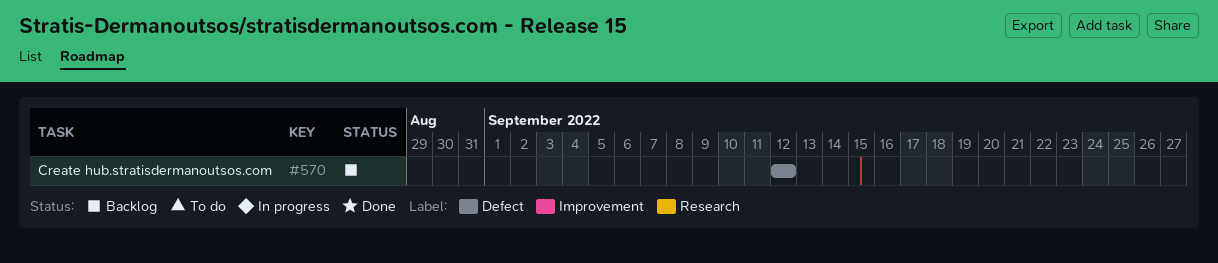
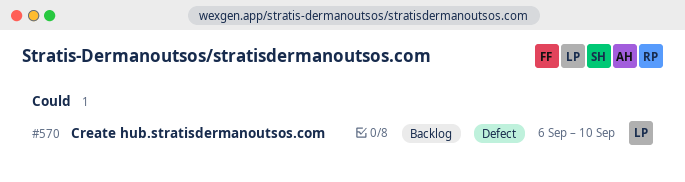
#570, start: Sep 12 -> Sep 6
#570, due: Sep 12 -> Sep 10

